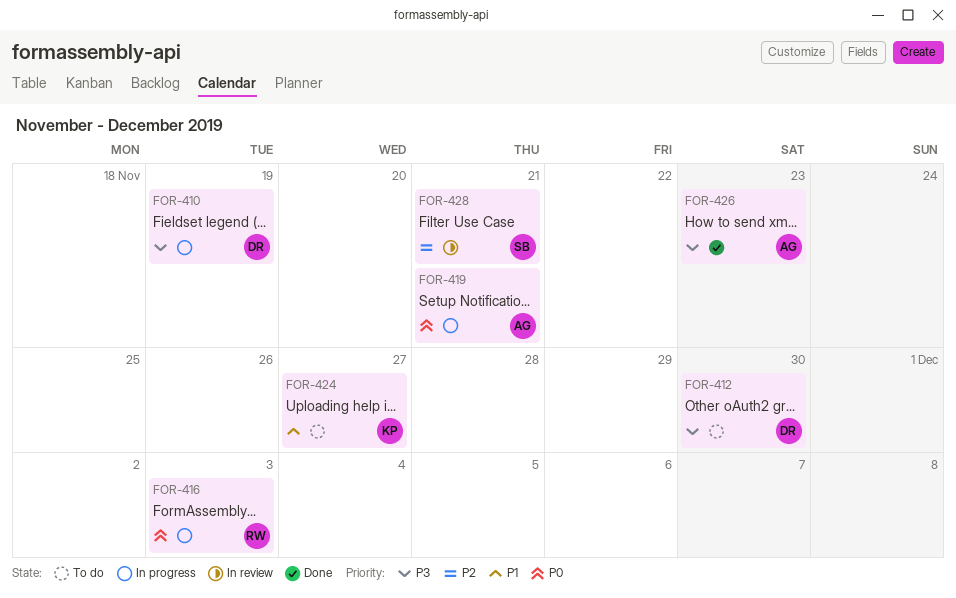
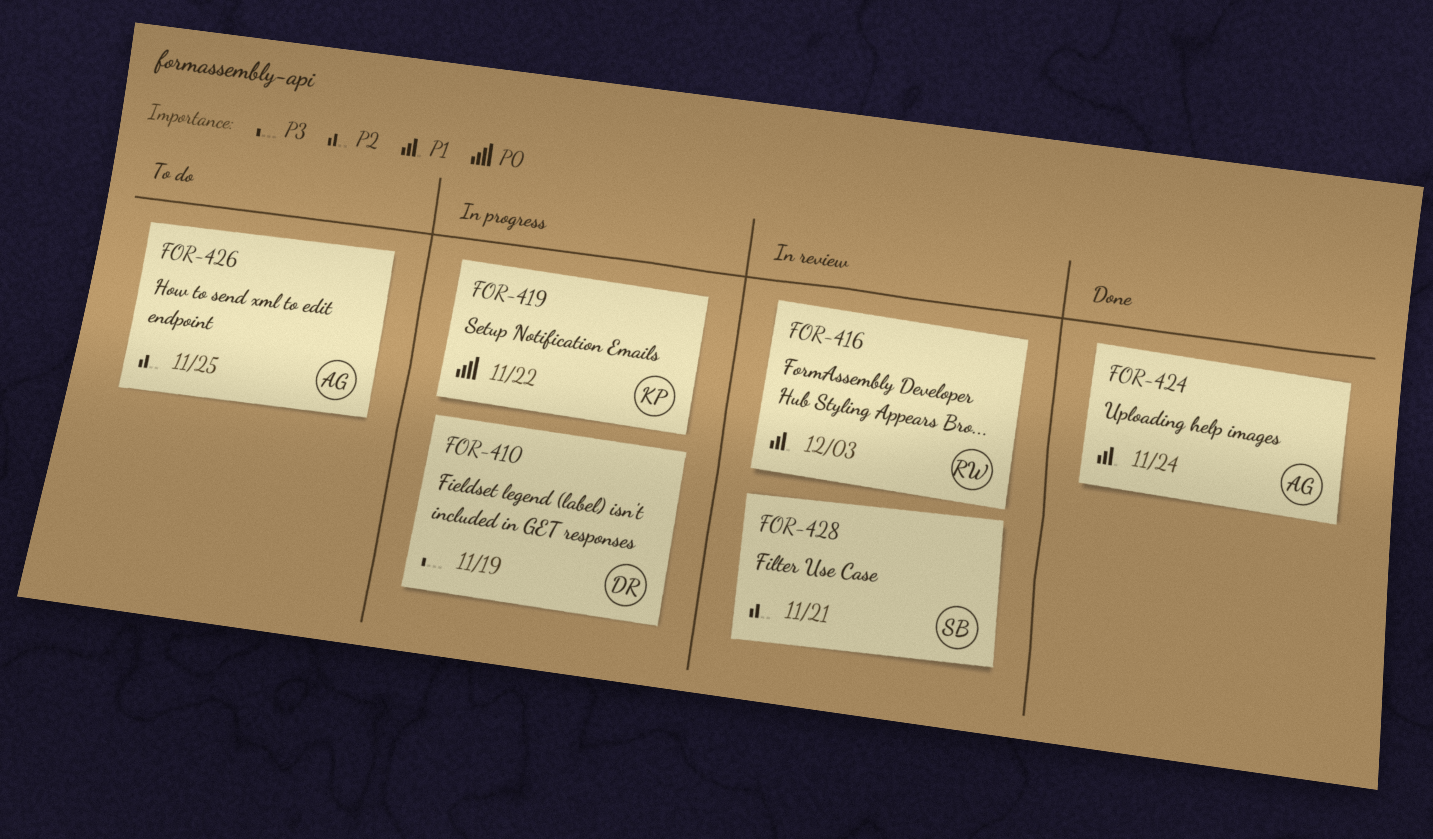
FOR-412: present -> none
FOR-416, status: In progress -> In review
FOR-416, priority: P0 -> P1
FOR-419, owner: AG -> KP
FOR-419, due: Nov 21 -> Nov 22
FOR-424, status: To do -> Done
FOR-424, owner: KP -> AG
FOR-424, due: Nov 27 -> Nov 24
FOR-426, status: Done -> To do
FOR-426, priority: P3 -> P2
FOR-426, due: Nov 23 -> Nov 25

